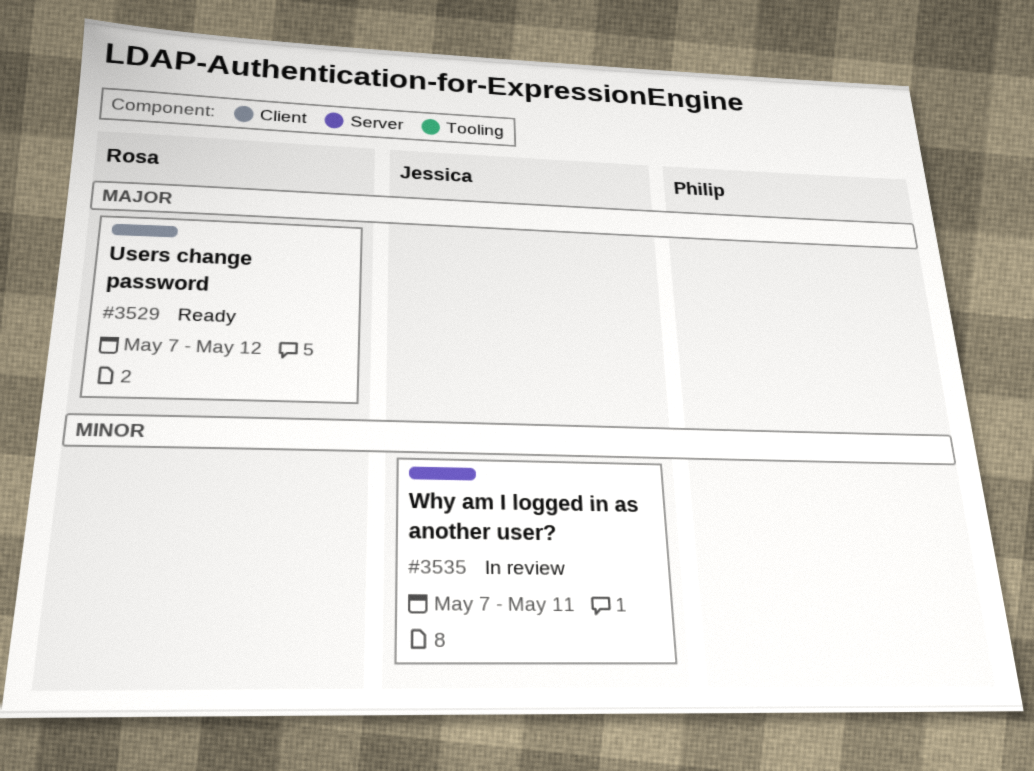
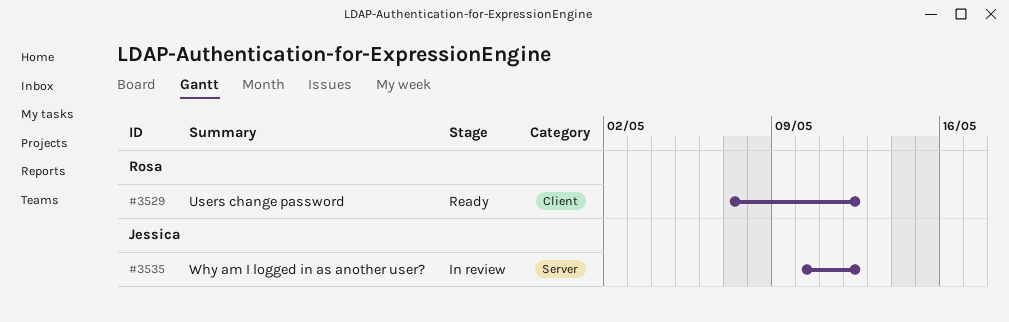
#3535, start: May 7 -> May 10
#3535, due: May 11 -> May 12

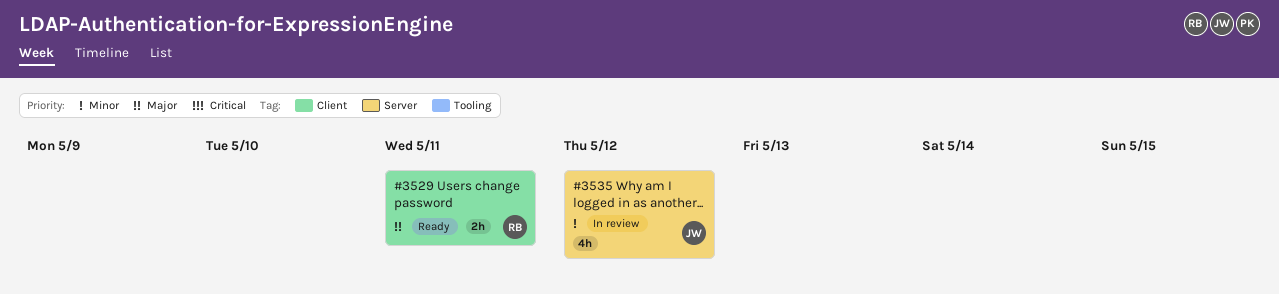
#3529, due: May 12 -> May 11

